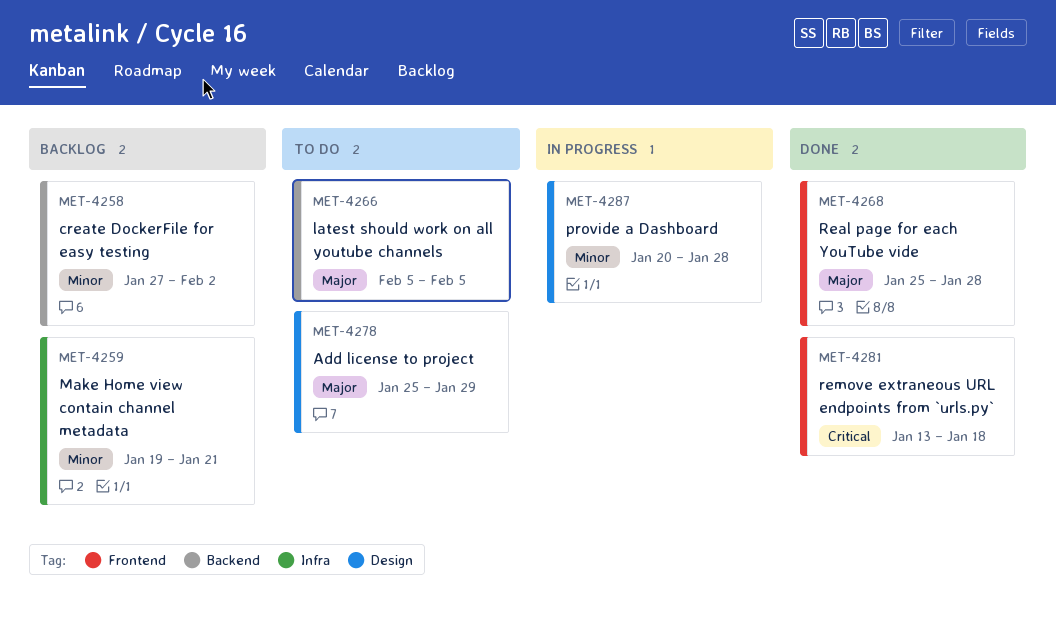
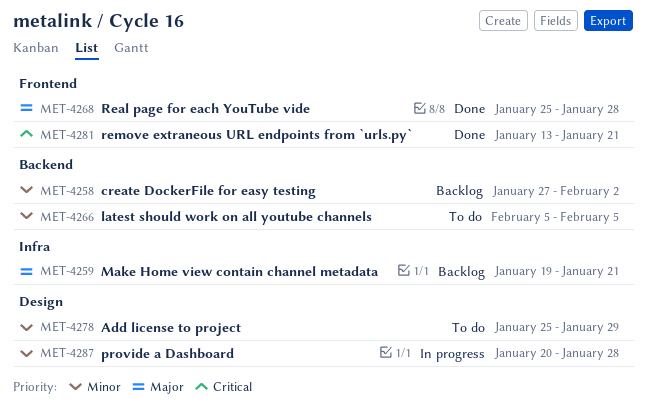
MET-4259, priority: Minor -> Major
MET-4266, priority: Major -> Minor
MET-4278, priority: Major -> Minor
MET-4281, due: Jan 18 -> Jan 21

